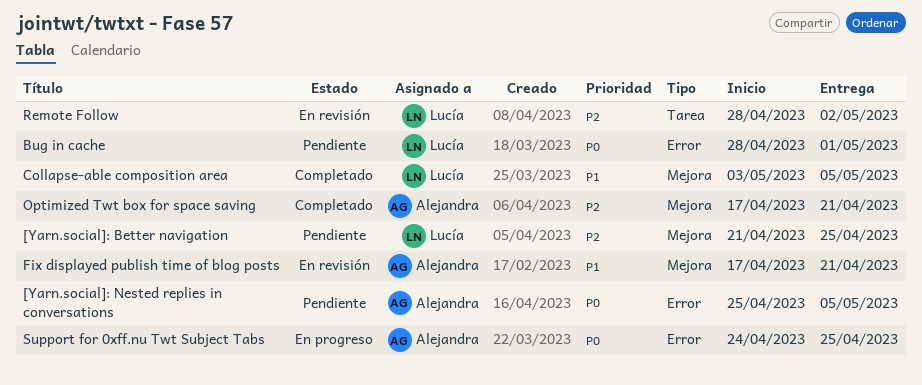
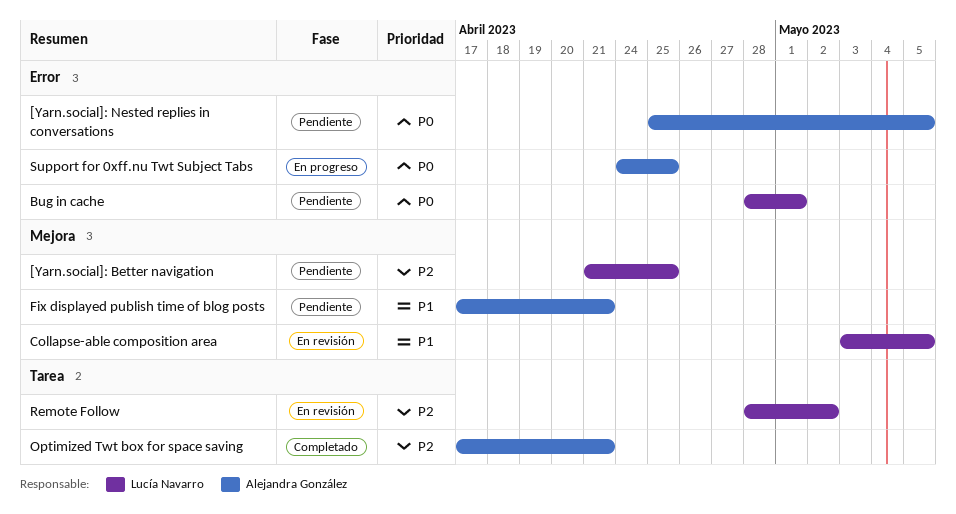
Collapse-able composition area, status: Completado -> En revisión
Fix displayed publish time of blog posts, status: En revisión -> Pendiente
Optimized Twt box for space saving, label: Mejora -> Tarea

